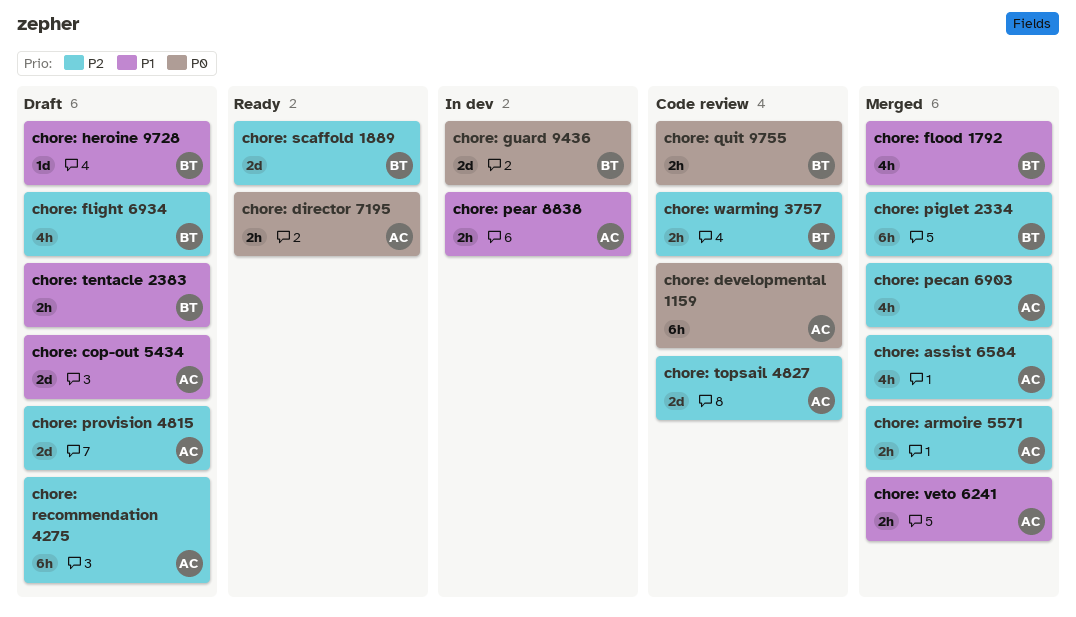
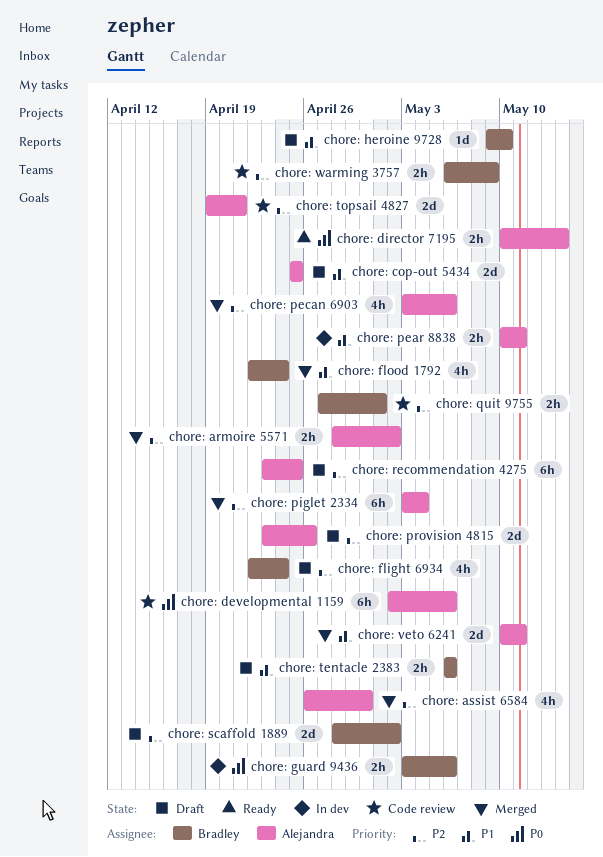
chore: guard 9436, estimate: 2d -> 2h
chore: piglet 2334, owner: Bradley -> Alejandra
chore: quit 9755, priority: P0 -> P2
chore: scaffold 1889, status: Ready -> Draft
chore: veto 6241, estimate: 2h -> 2d

